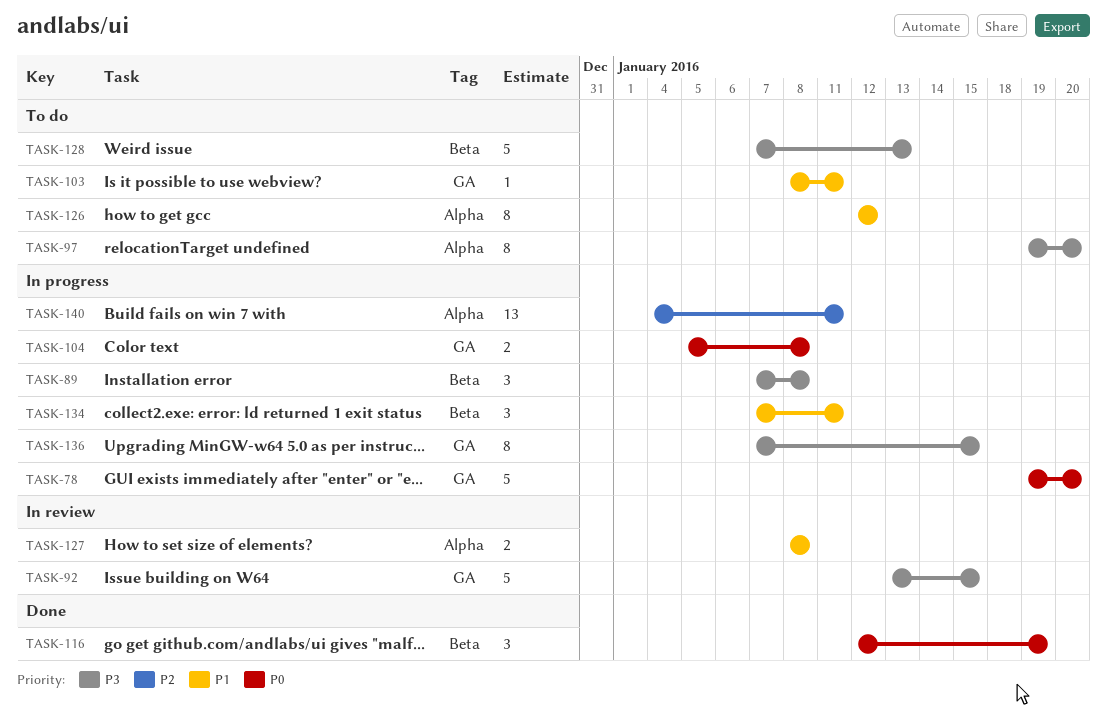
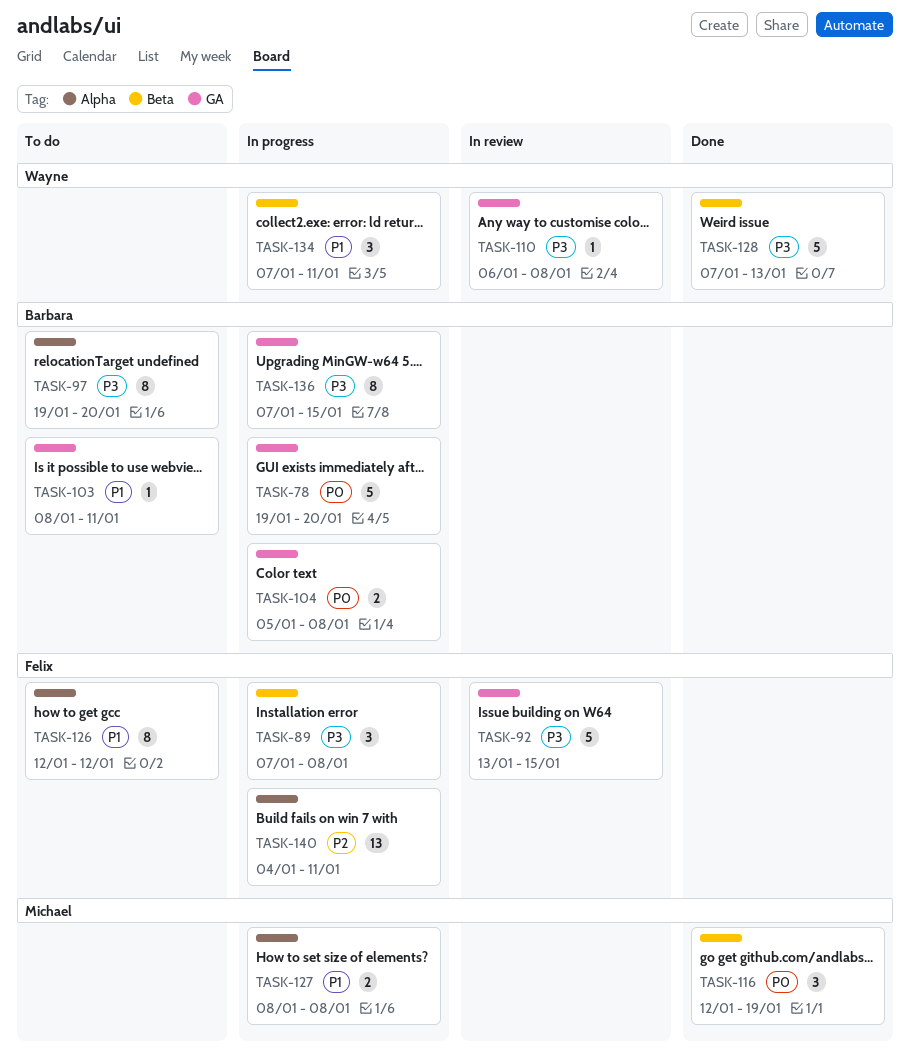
TASK-110: none -> present
TASK-127, status: In review -> In progress
TASK-128, status: To do -> Done

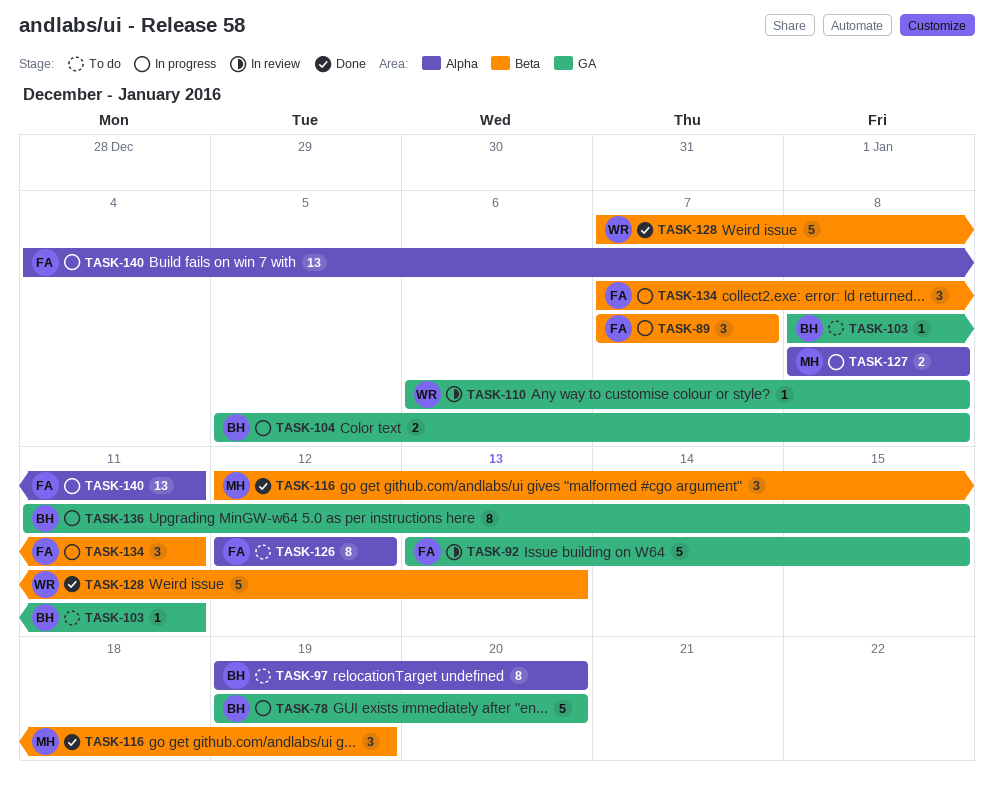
TASK-89, due: Jan 8 -> Jan 7
TASK-134, owner: Wayne -> Felix
TASK-136, start: Jan 7 -> Jan 11

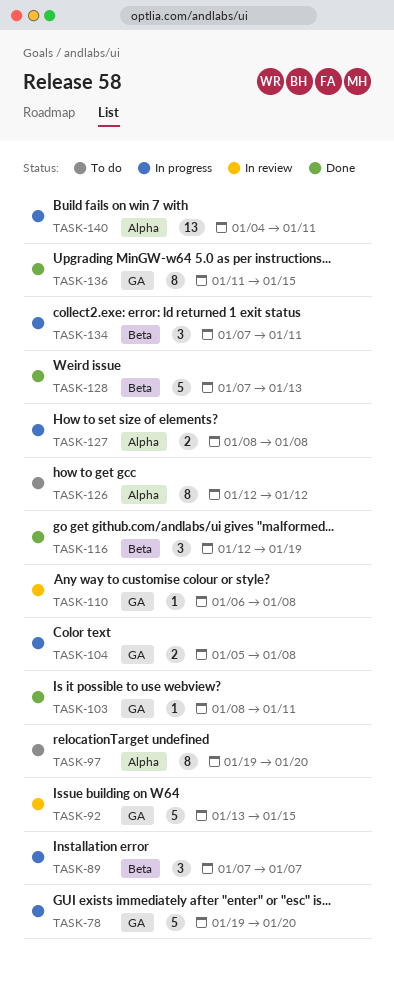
TASK-103, status: To do -> Done
TASK-136, status: In progress -> Done

